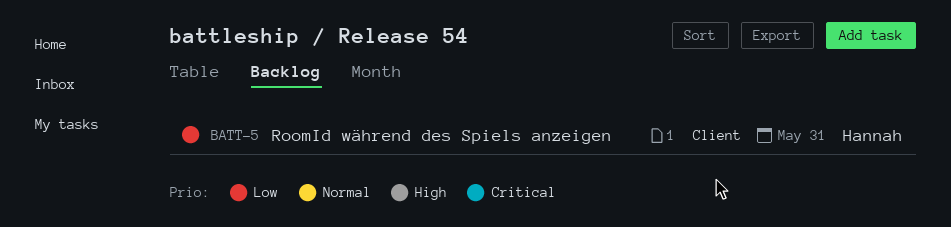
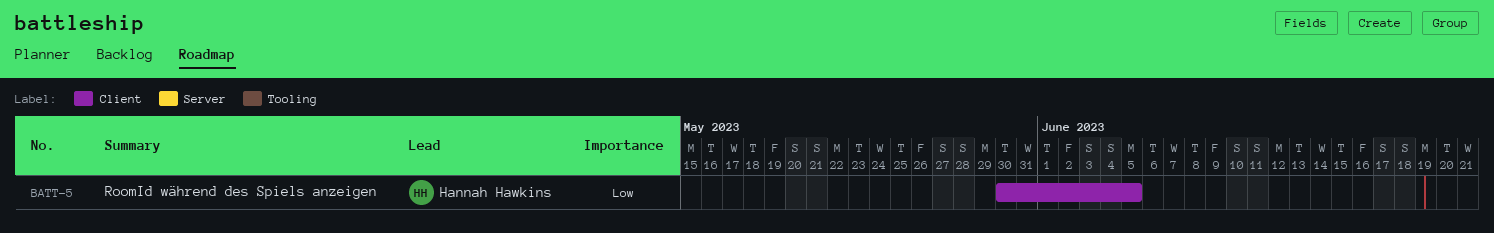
BATT-5, due: May 31 -> Jun 5

